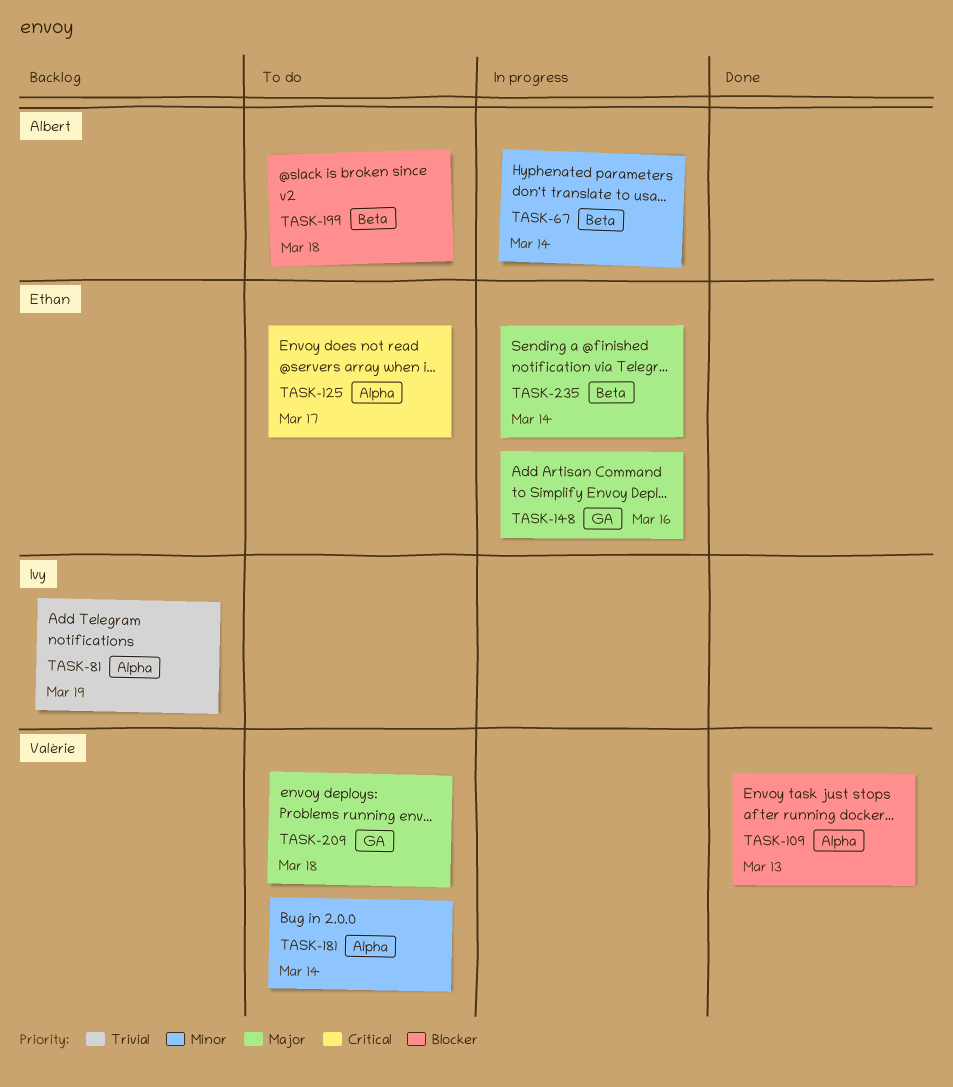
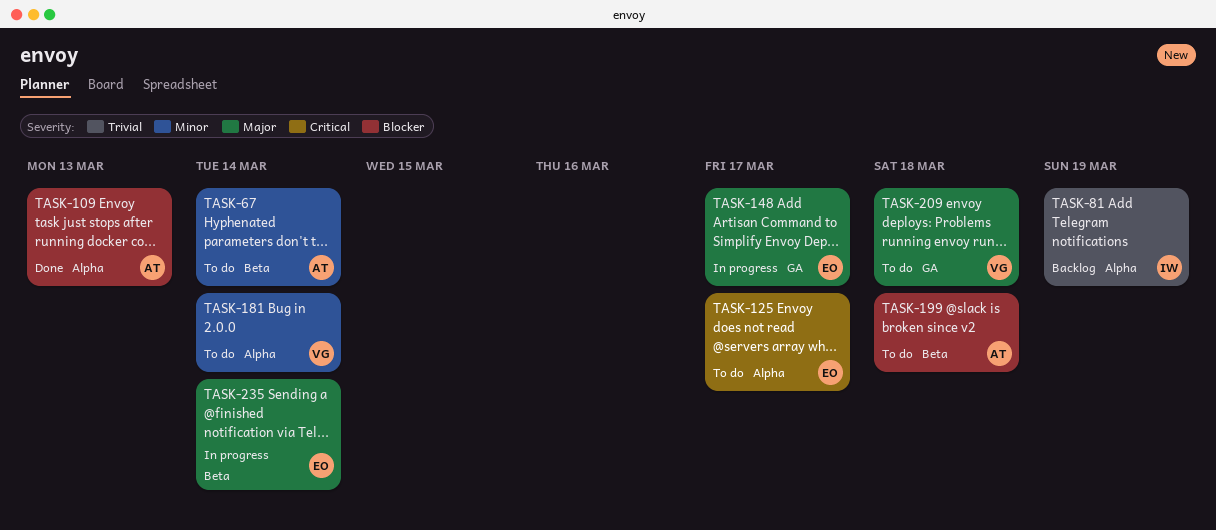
TASK-67, status: In progress -> To do
TASK-109, owner: Valérie -> Albert
TASK-148, due: Mar 16 -> Mar 17

